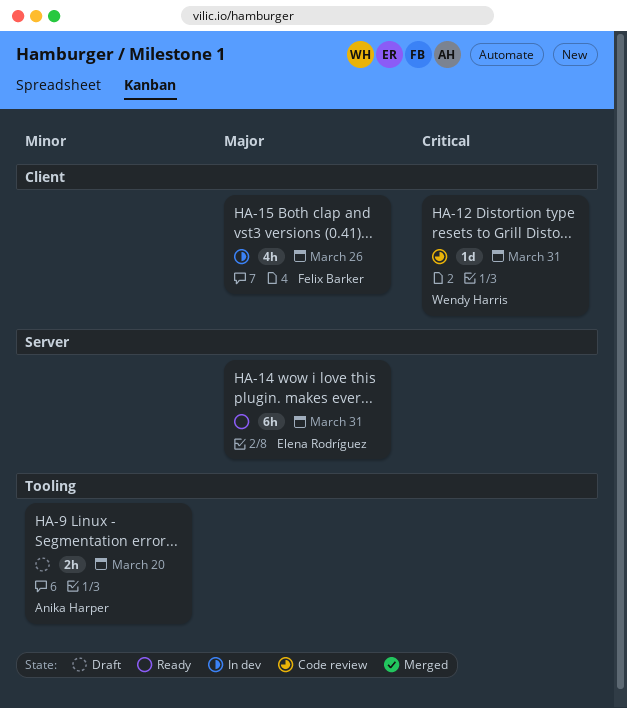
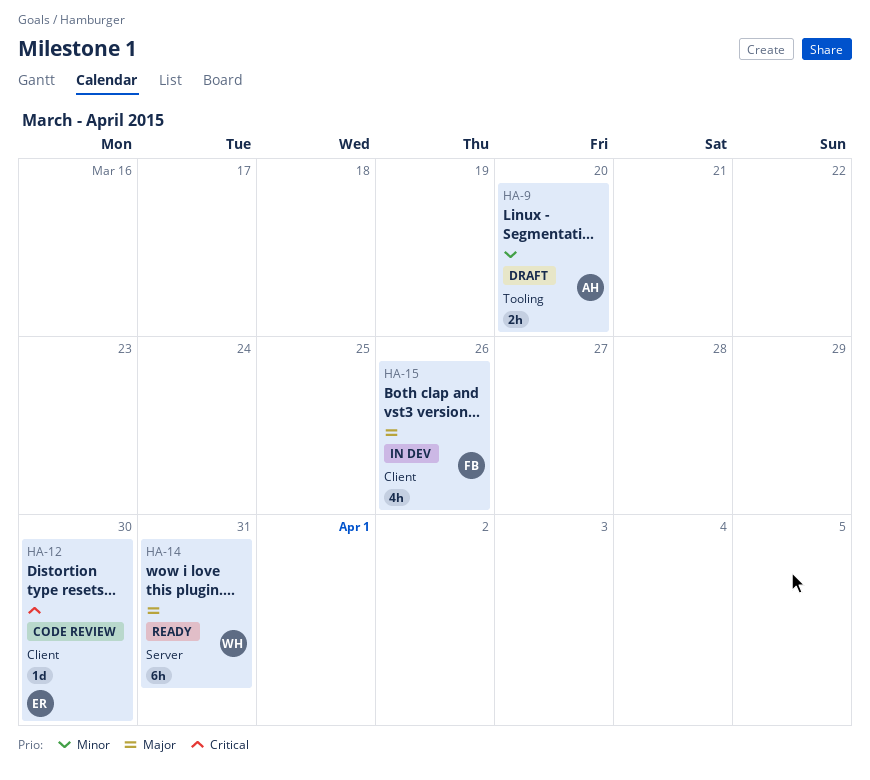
HA-12, owner: Wendy Harris -> Elena Rodríguez
HA-12, due: Mar 31 -> Mar 30
HA-14, owner: Elena Rodríguez -> Wendy Harris

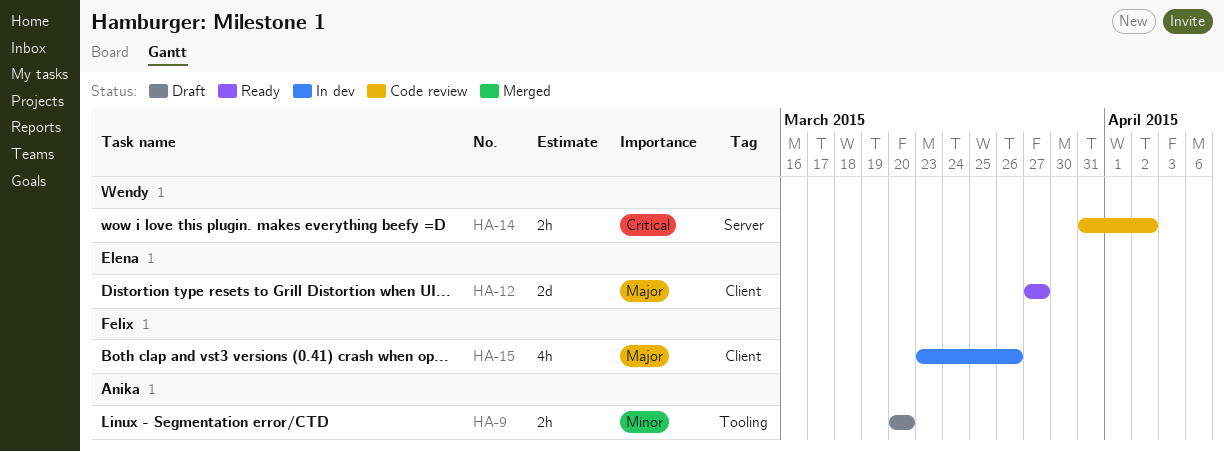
HA-12, status: Code review -> Ready
HA-12, priority: Critical -> Major
HA-12, estimate: 1d -> 2d
HA-12, due: Mar 30 -> Mar 27
HA-14, status: Ready -> Code review
HA-14, priority: Major -> Critical
HA-14, estimate: 6h -> 2h
HA-14, due: Mar 31 -> Apr 2

